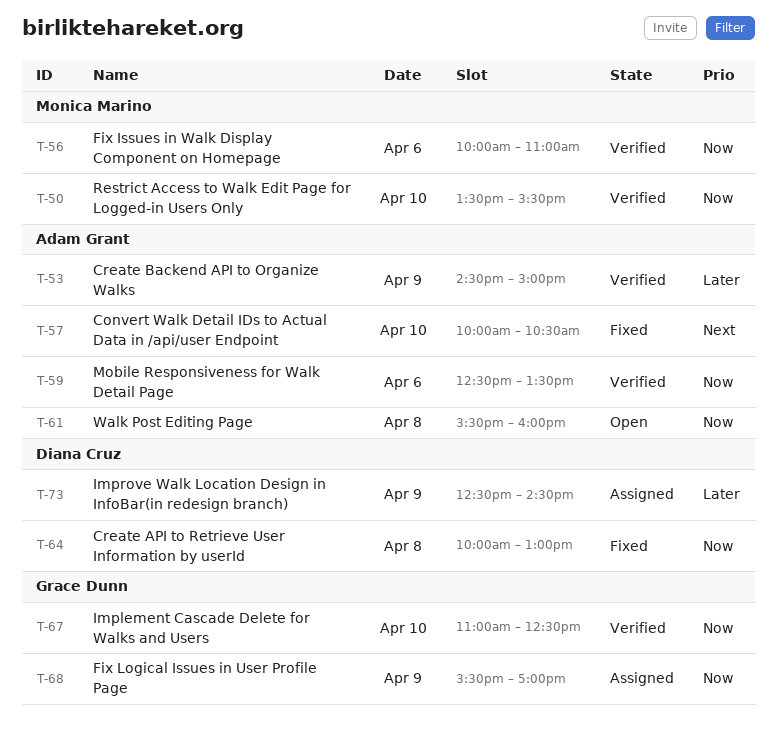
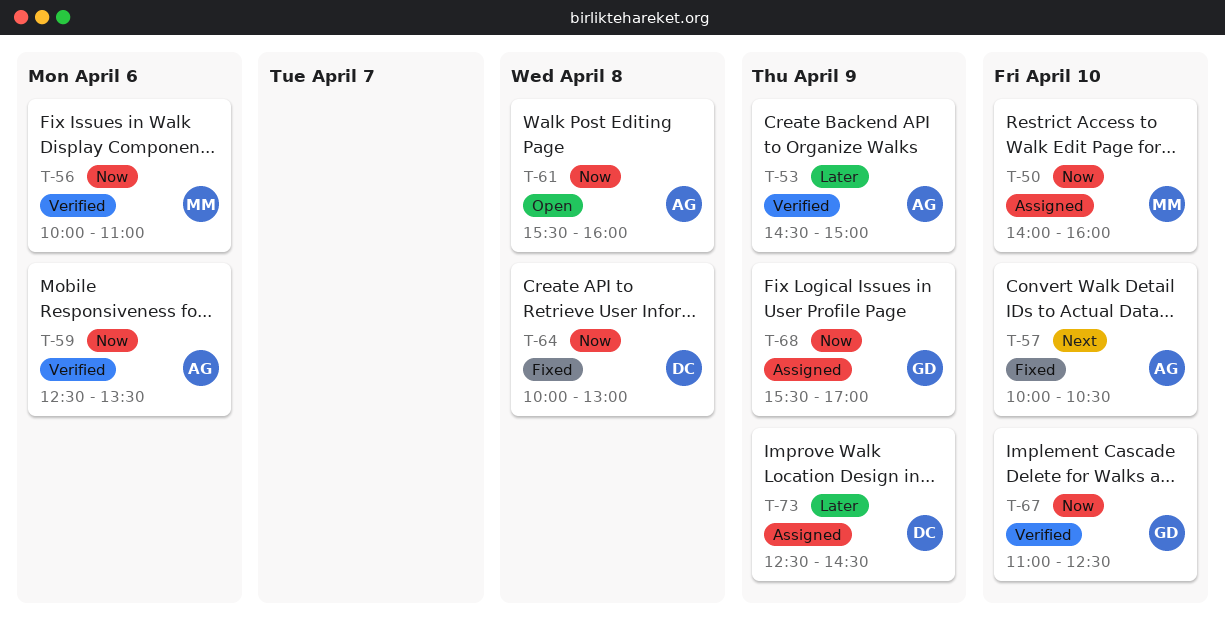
T-50, status: Verified -> Assigned
T-50, begins: 13:30 -> 14:00
T-50, ends: 15:30 -> 16:00

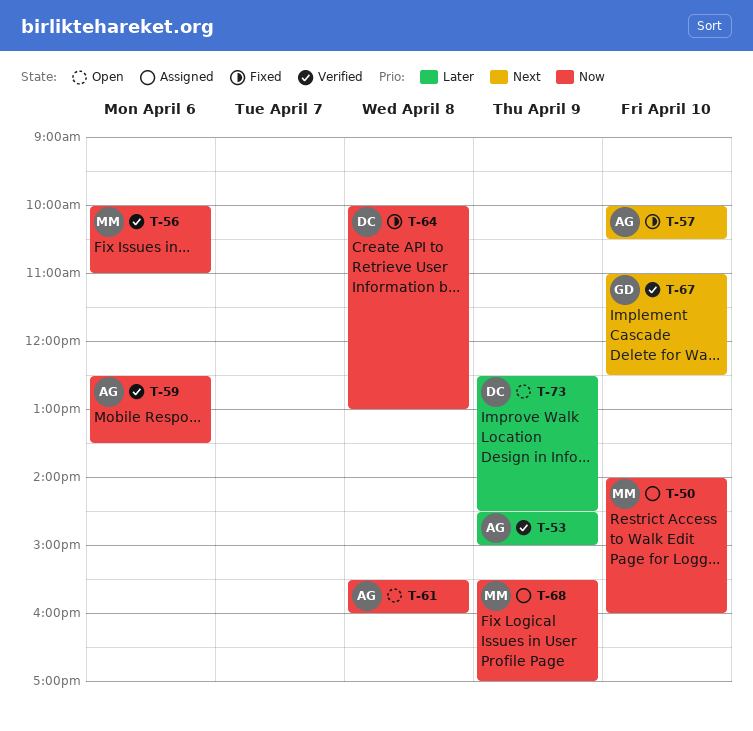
T-67, priority: Now -> Next
T-68, owner: GD -> MM
T-73, status: Assigned -> Open

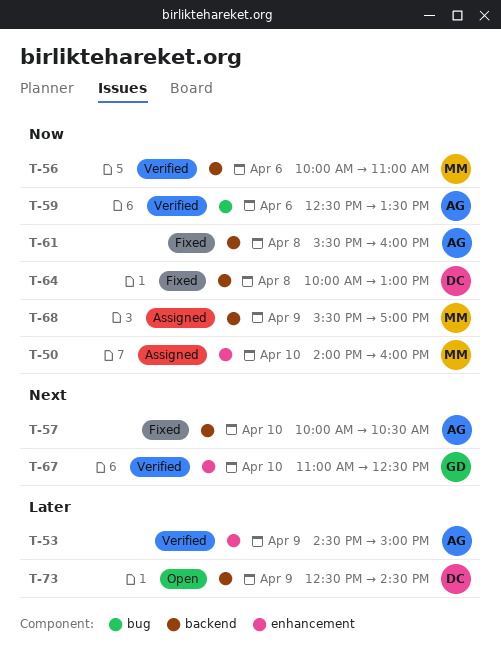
T-61, status: Open -> Fixed

